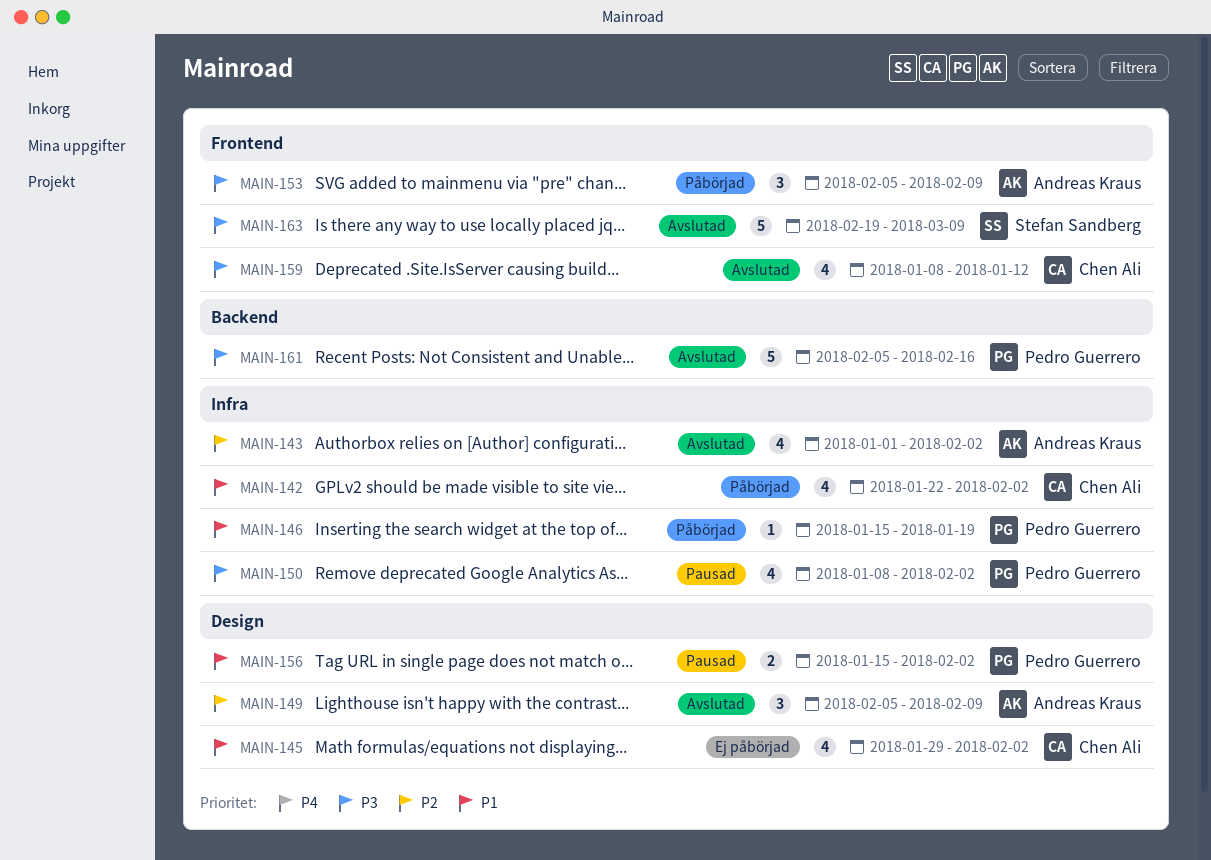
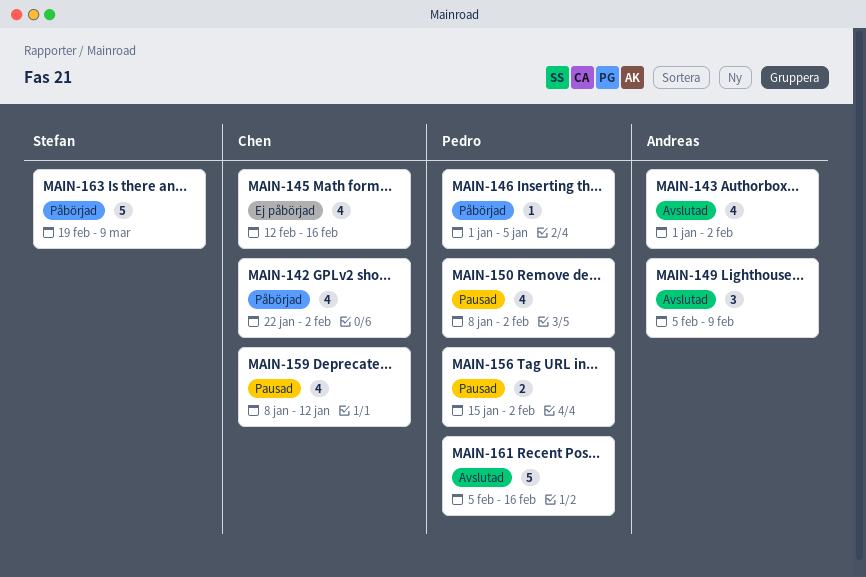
MAIN-145, start: Jan 29 -> Feb 12
MAIN-145, due: Feb 2 -> Feb 16
MAIN-146, start: Jan 15 -> Jan 1
MAIN-146, due: Jan 19 -> Jan 5
MAIN-153: present -> none
MAIN-159, status: Avslutad -> Pausad
MAIN-163, status: Avslutad -> Påbörjad

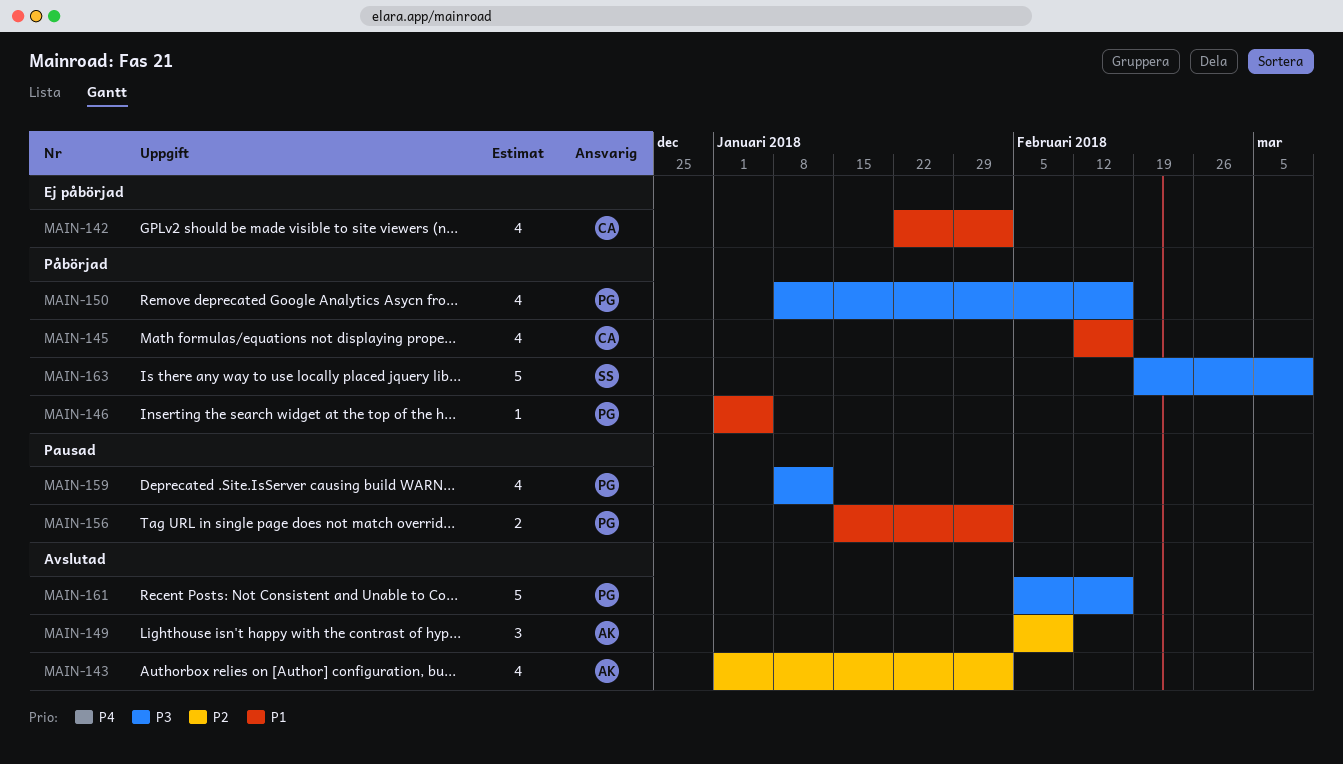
MAIN-142, status: Påbörjad -> Ej påbörjad
MAIN-145, status: Ej påbörjad -> Påbörjad
MAIN-150, status: Pausad -> Påbörjad
MAIN-150, due: Feb 2 -> Feb 16
MAIN-159, owner: Chen -> Pedro

